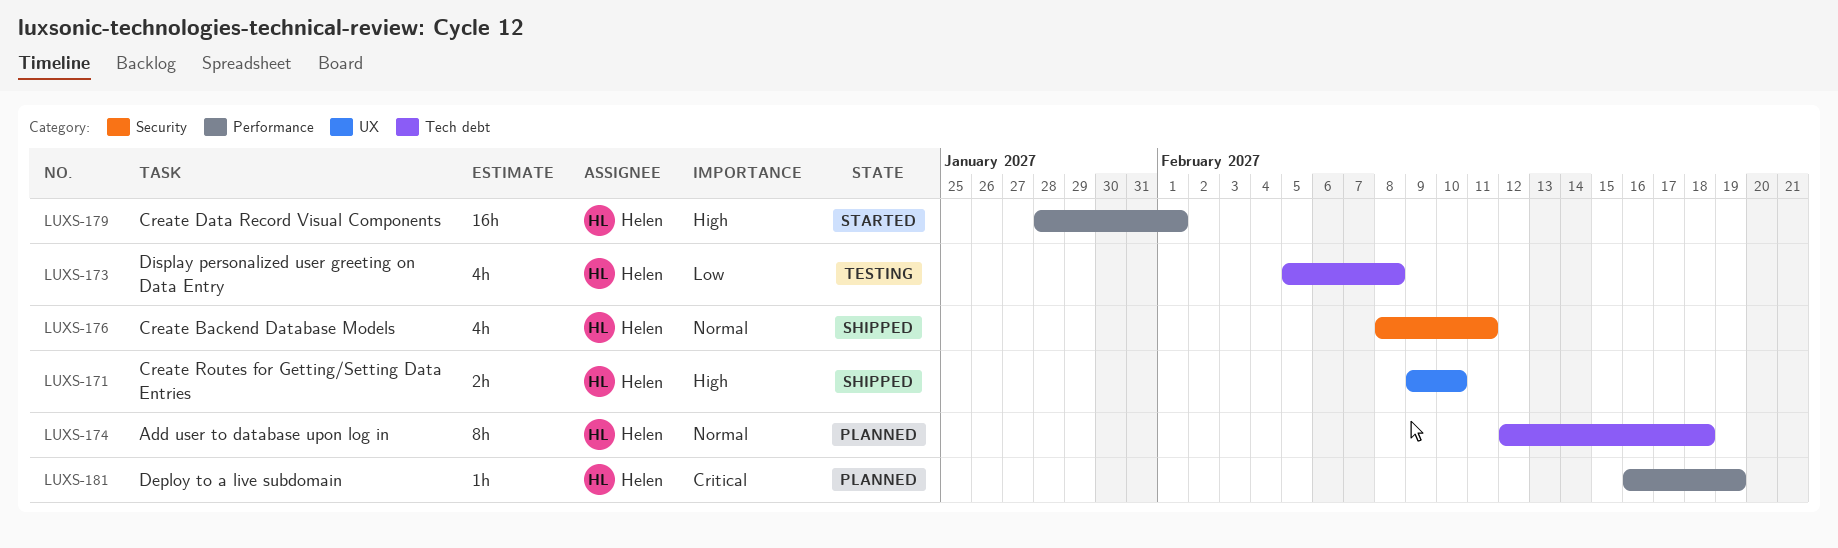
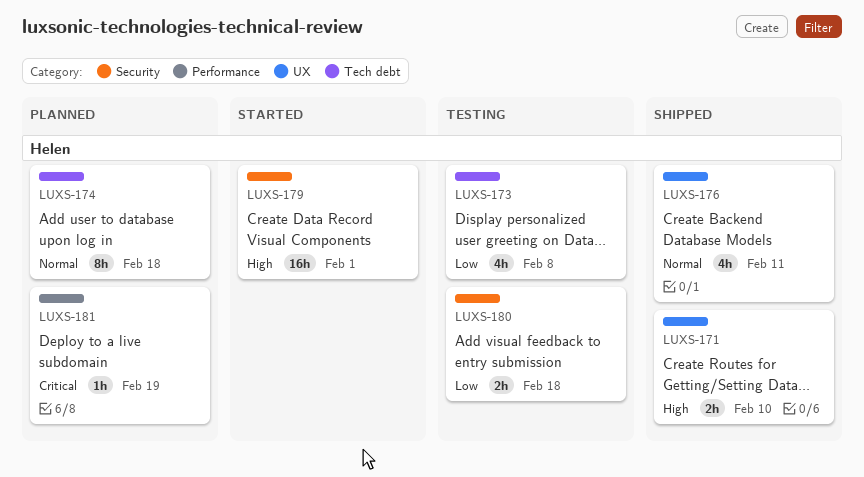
LUXS-176, label: Security -> UX
LUXS-179, label: Performance -> Security
LUXS-180: none -> present

